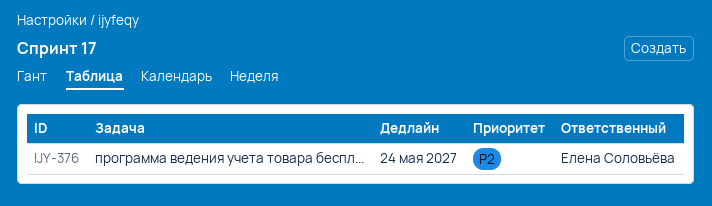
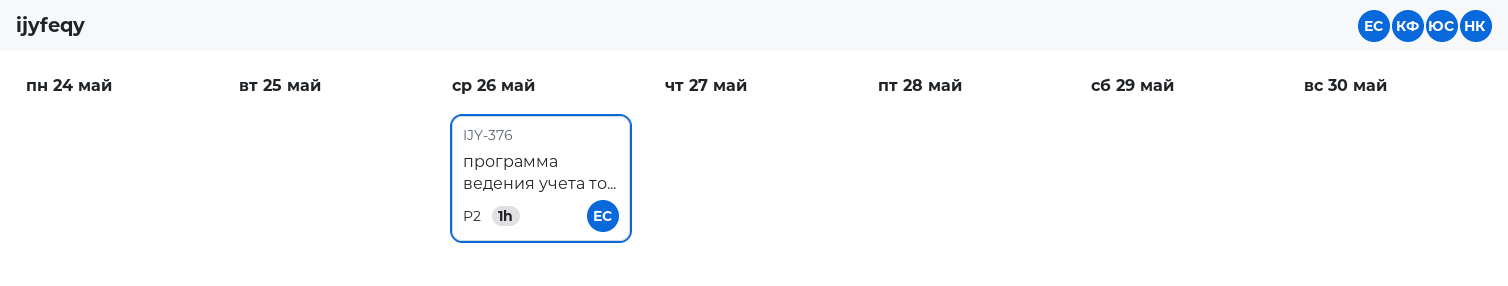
IJY-376, due: May 24 -> May 26

